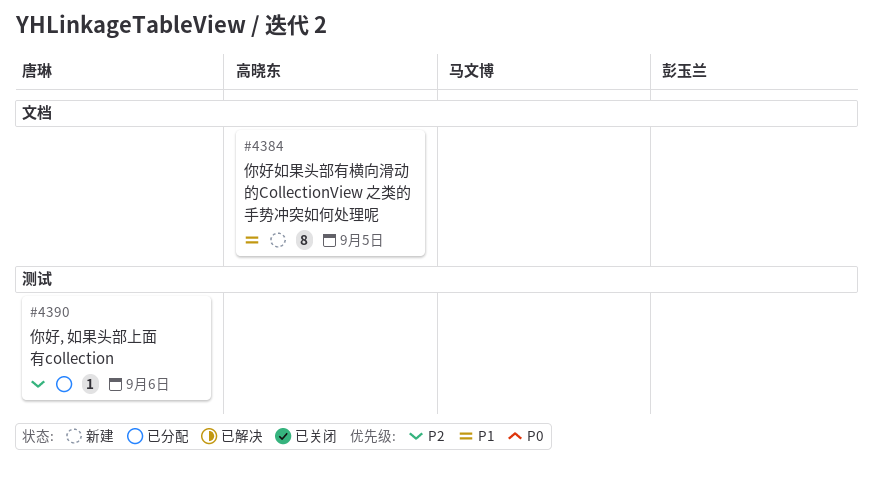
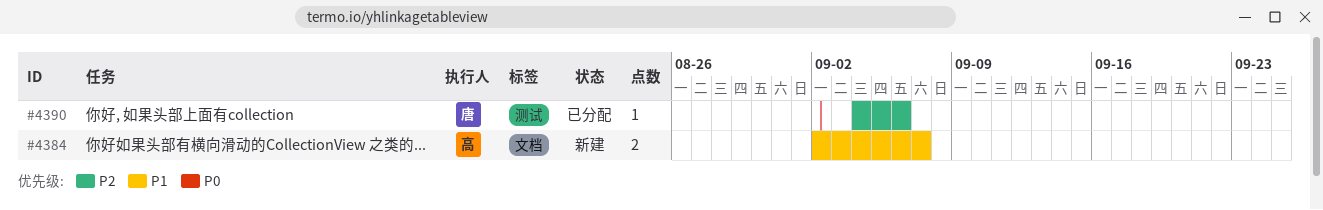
#4384, estimate: 8 -> 2
#4384, due: Sep 5 -> Sep 7

